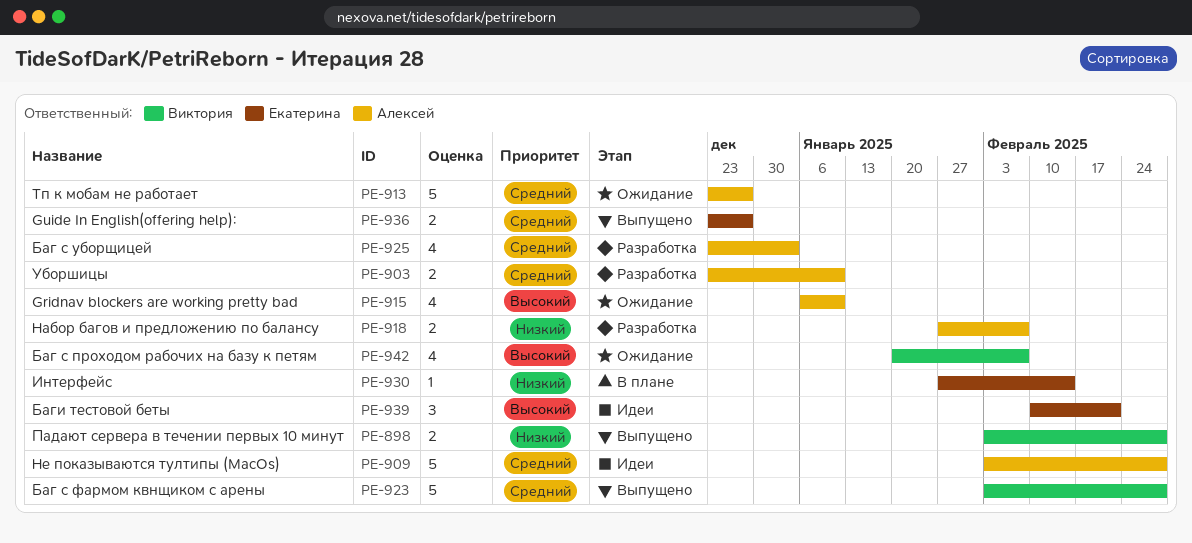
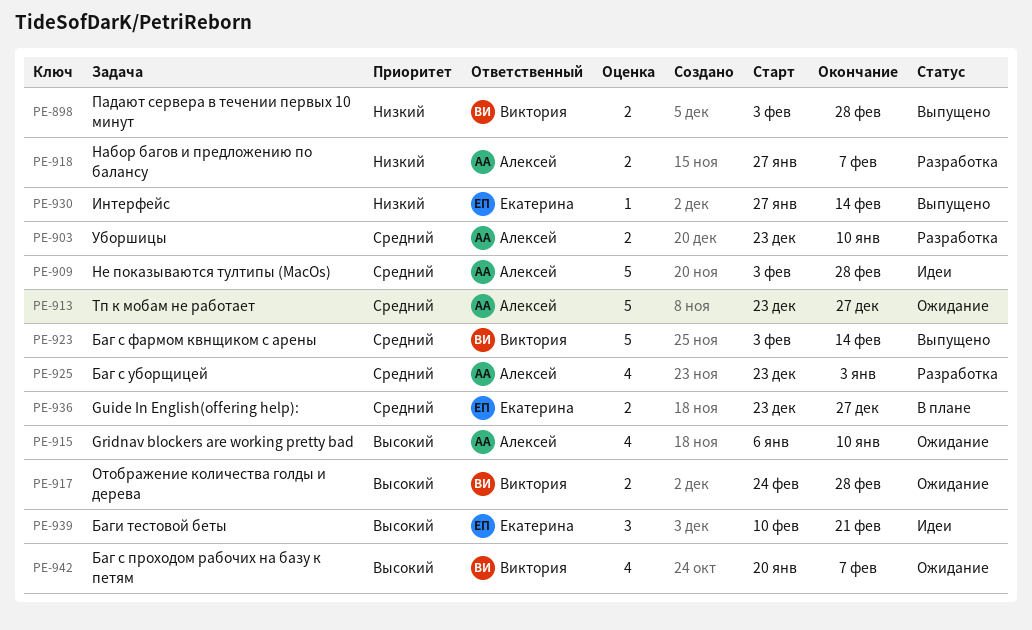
PE-917: none -> present
PE-923, due: Feb 28 -> Feb 14
PE-930, status: В плане -> Выпущено
PE-936, status: Выпущено -> В плане

